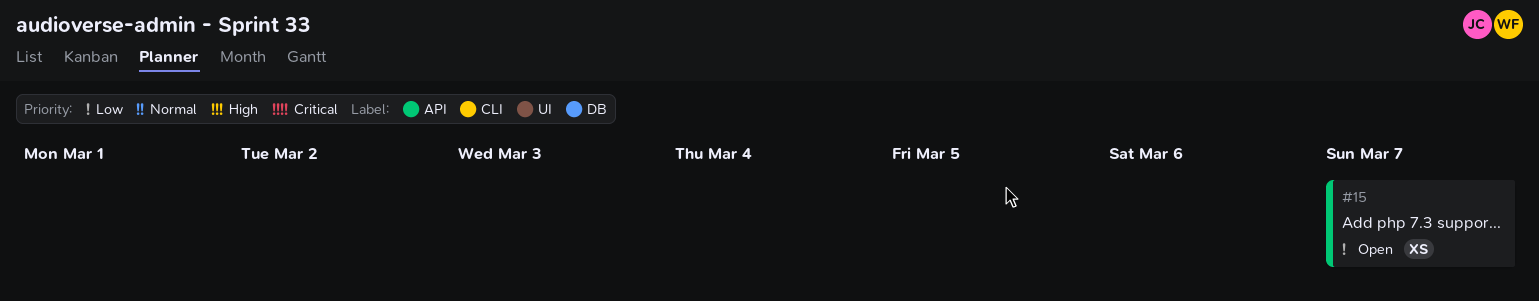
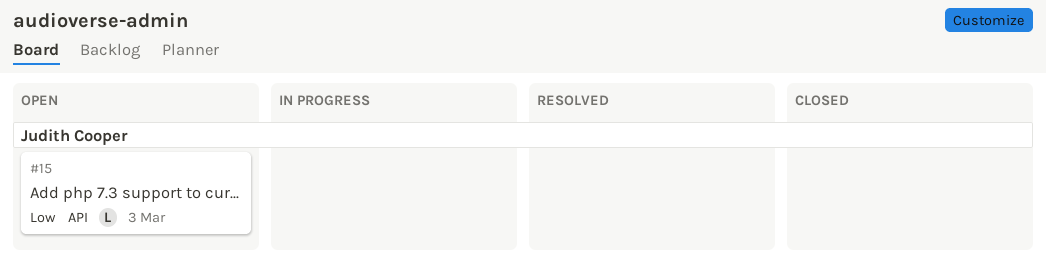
#15, estimate: XS -> L
#15, due: Mar 7 -> Mar 3

